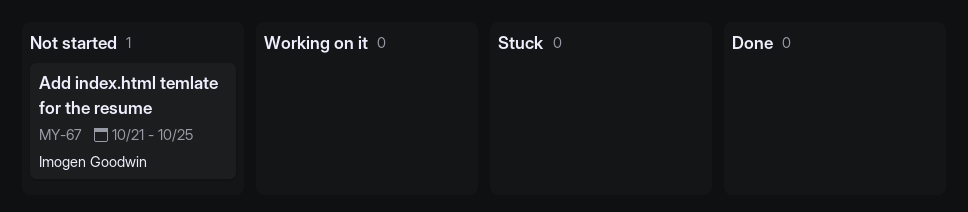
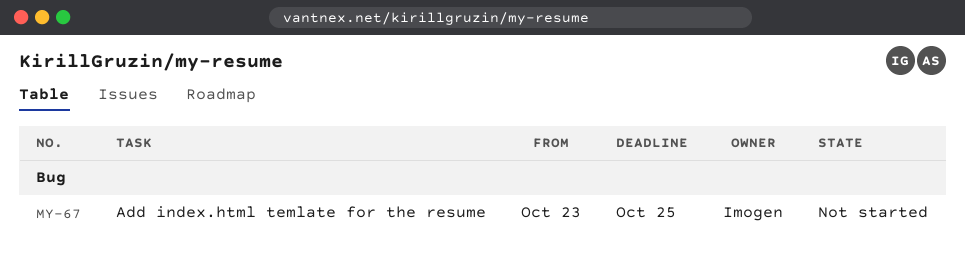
MY-67, start: Oct 21 -> Oct 23

